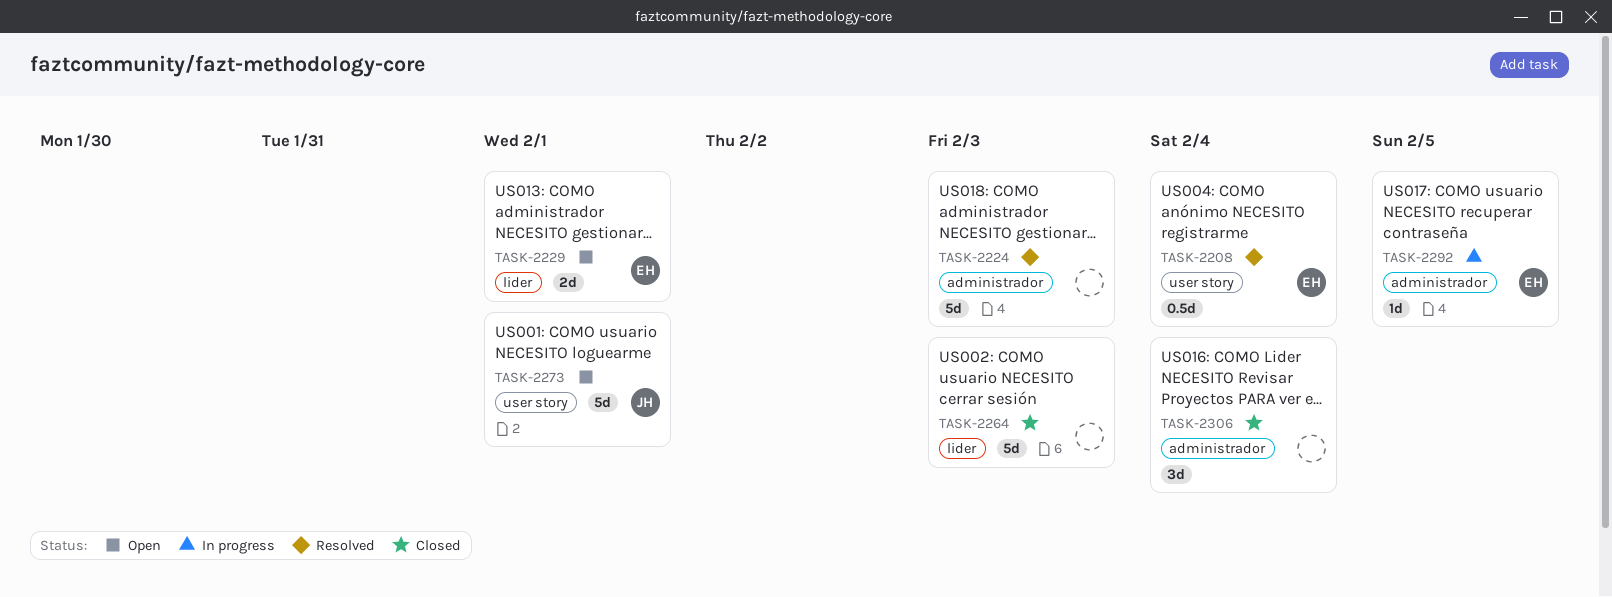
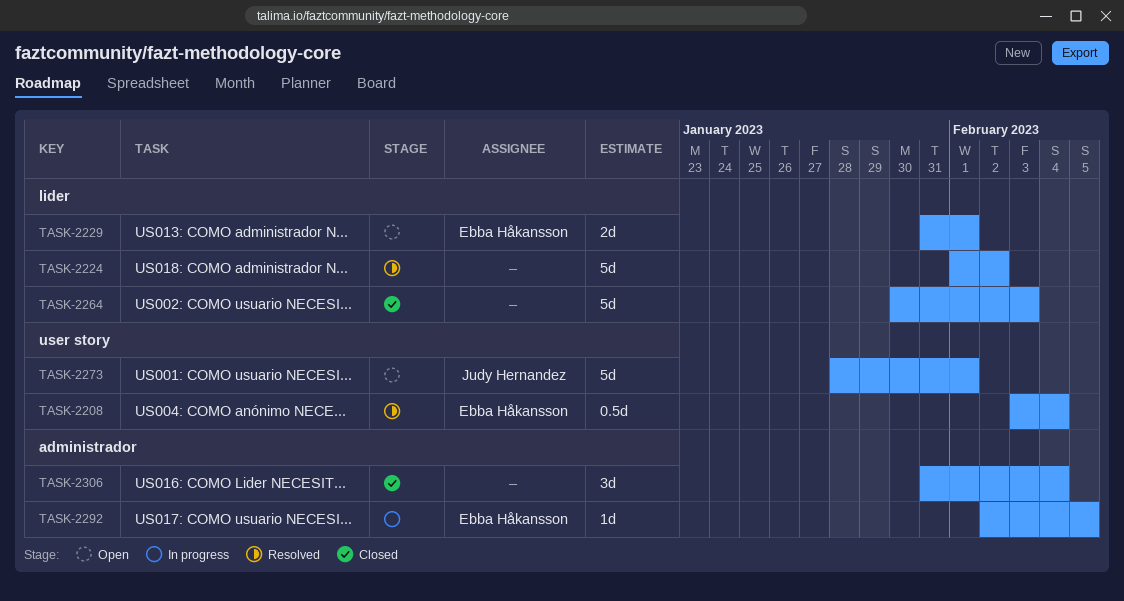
TASK-2224, label: administrador -> lider
TASK-2224, due: Feb 3 -> Feb 2

